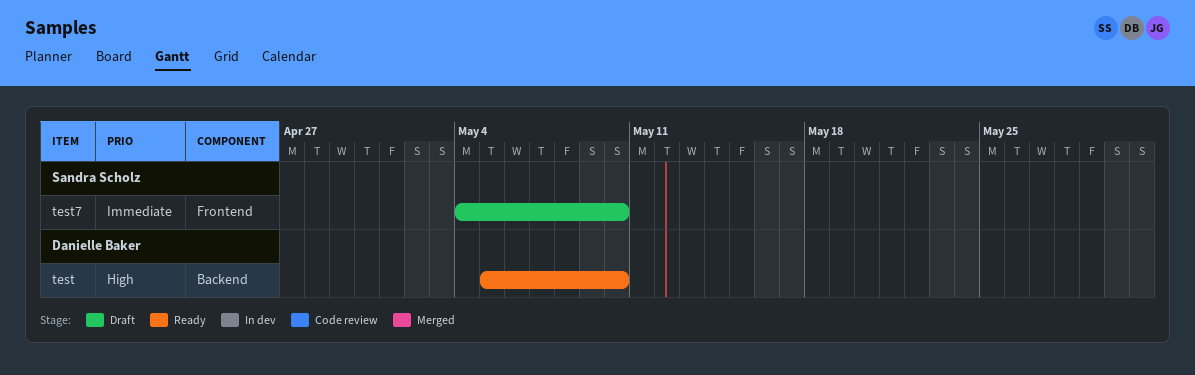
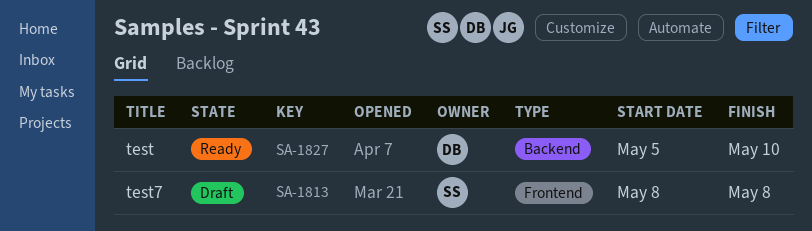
test7, start: May 4 -> May 8
test7, due: May 10 -> May 8

